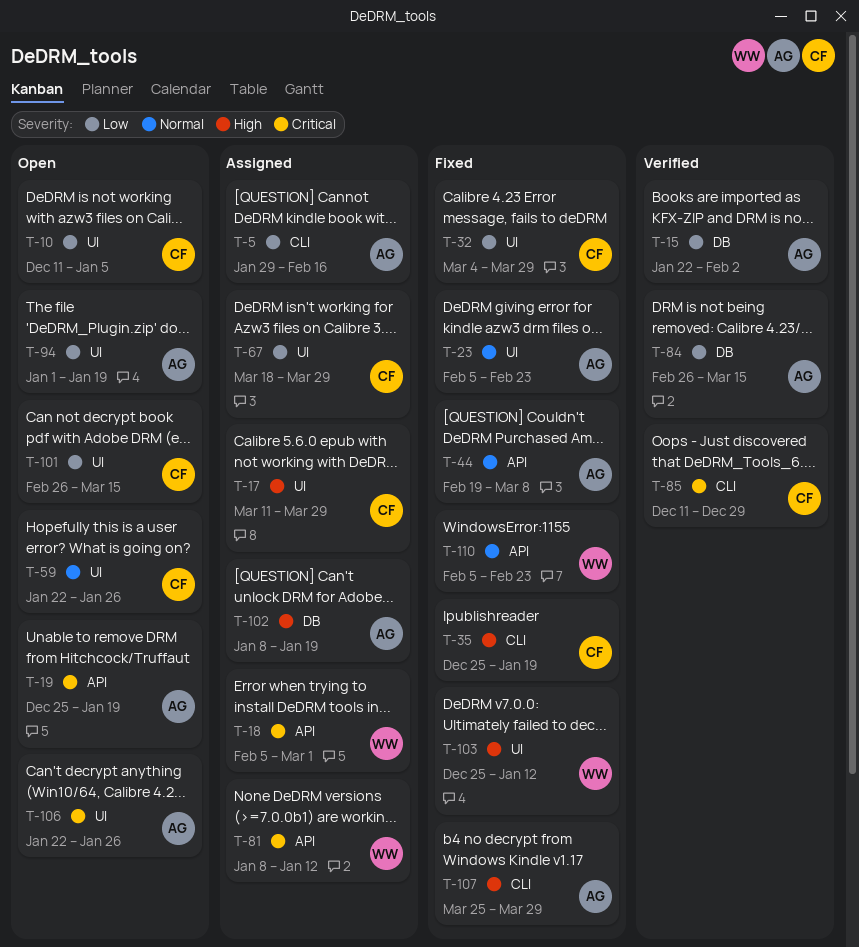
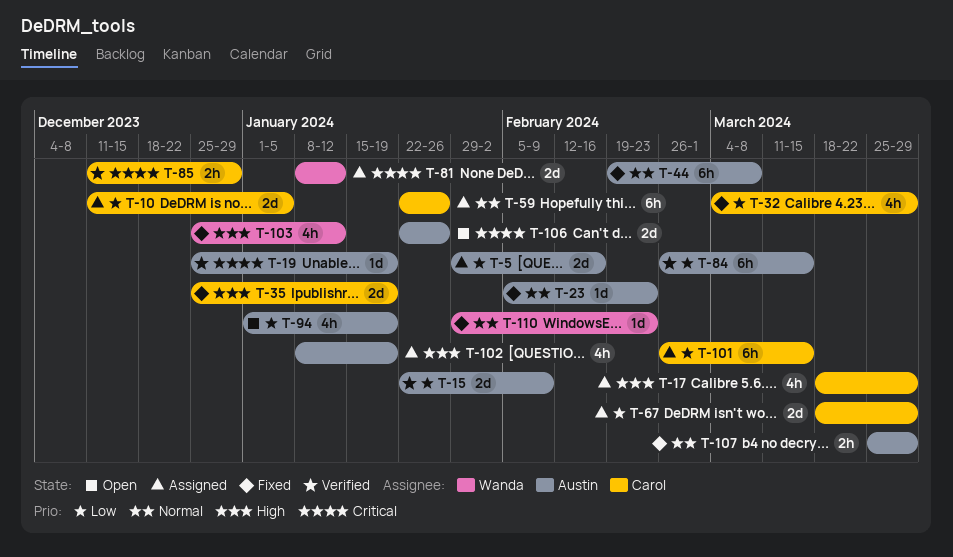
T-10, status: Open -> Assigned
T-15, due: Feb 2 -> Feb 9
T-17, start: Mar 11 -> Mar 18
T-18: present -> none
T-19, status: Open -> Verified
T-59, status: Open -> Assigned
T-101, status: Open -> Assigned
T-107, priority: High -> Normal
T-110, start: Feb 5 -> Jan 29

